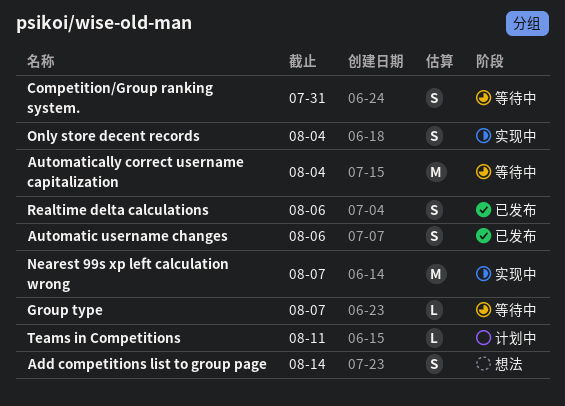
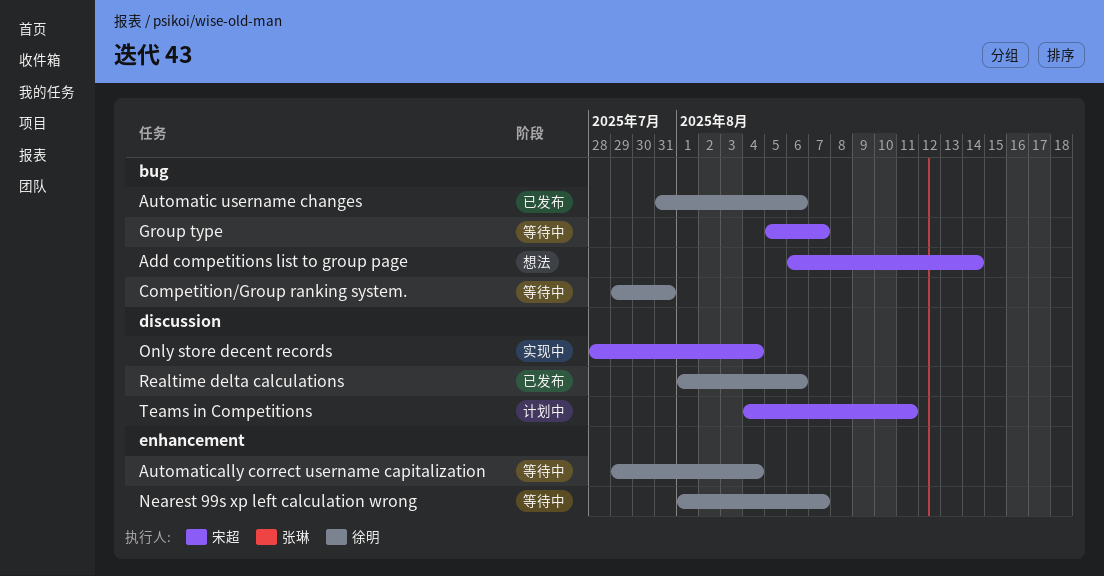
Nearest 99s xp left calculation wrong, status: 实现中 -> 等待中

